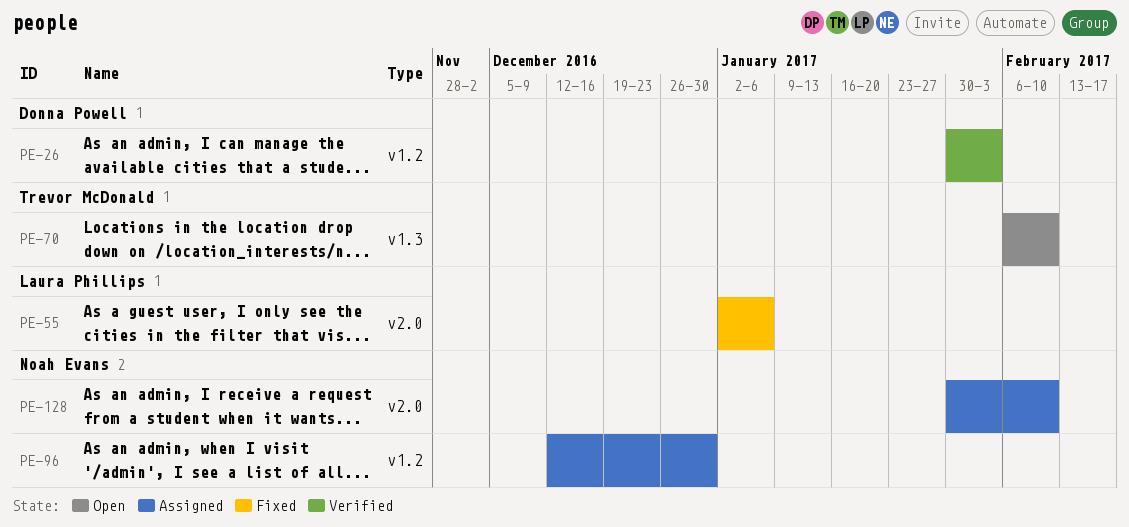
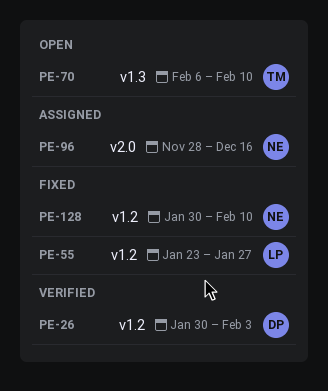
PE-55, label: v2.0 -> v1.2
PE-55, start: Jan 2 -> Jan 23
PE-55, due: Jan 6 -> Jan 27
PE-96, label: v1.2 -> v2.0
PE-96, start: Dec 12 -> Nov 28
PE-96, due: Dec 30 -> Dec 16
PE-128, status: Assigned -> Fixed
PE-128, label: v2.0 -> v1.2

